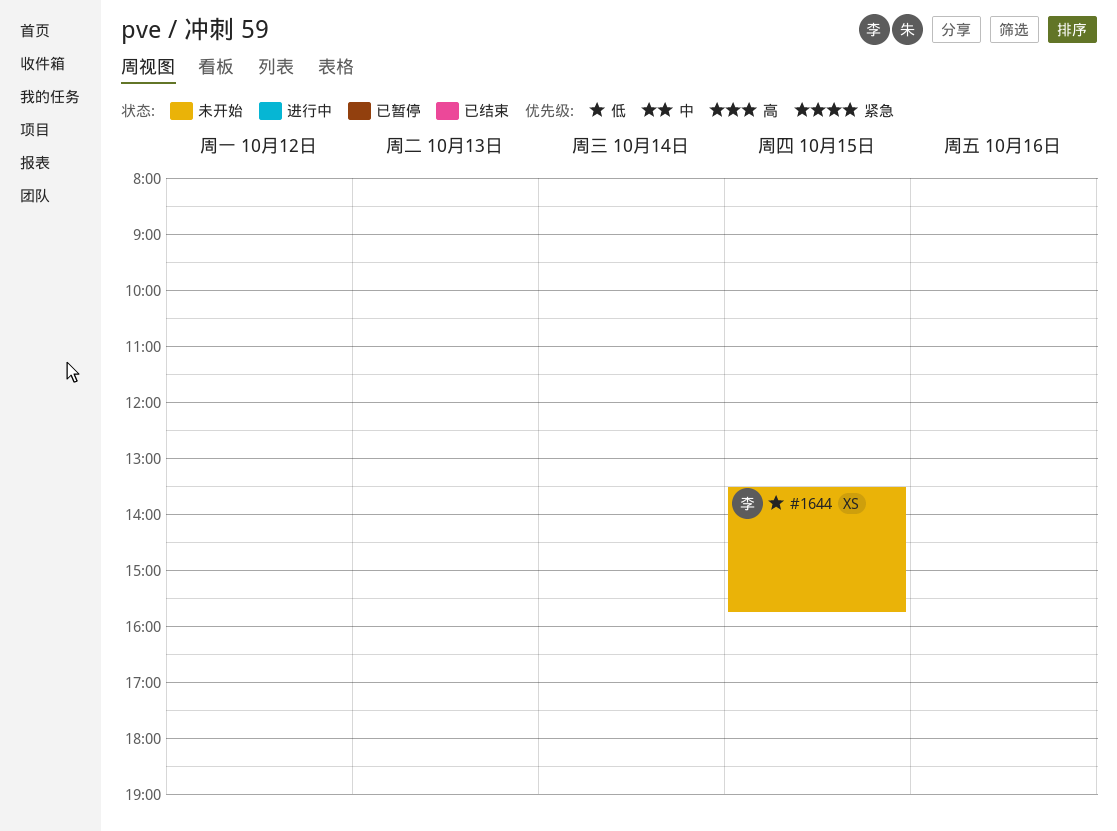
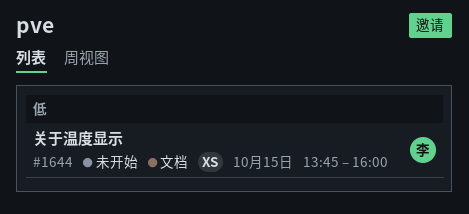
#1644, begins: 13:30 -> 13:45
#1644, ends: 15:45 -> 16:00

